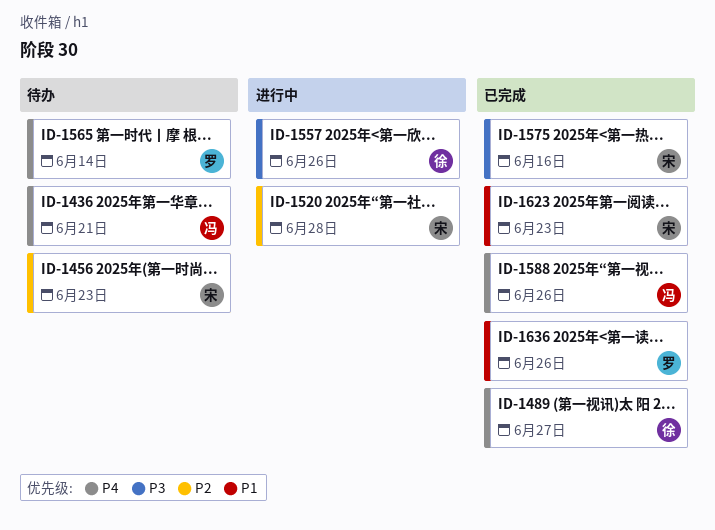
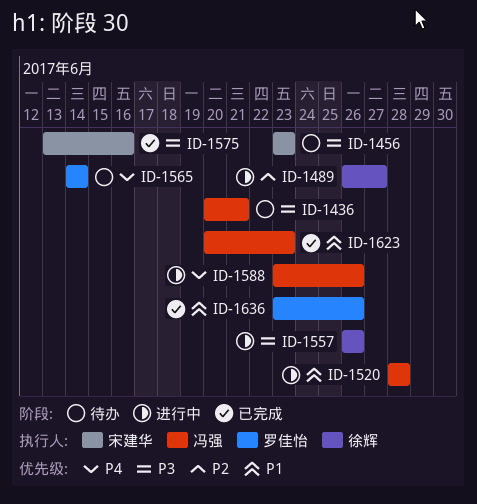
ID-1436, priority: P4 -> P3
ID-1456, priority: P2 -> P3
ID-1489, status: 已完成 -> 进行中
ID-1489, priority: P4 -> P2
ID-1520, owner: 宋建华 -> 冯强
ID-1520, priority: P2 -> P1
ID-1588, status: 已完成 -> 进行中
ID-1623, owner: 宋建华 -> 冯强

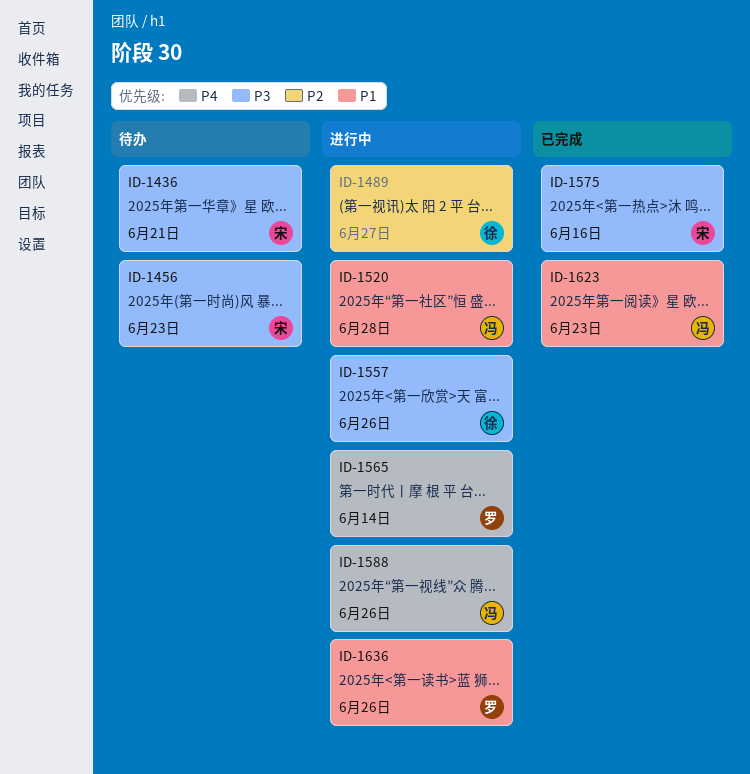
ID-1436, owner: 冯强 -> 宋建华
ID-1565, status: 待办 -> 进行中
ID-1636, status: 已完成 -> 进行中

